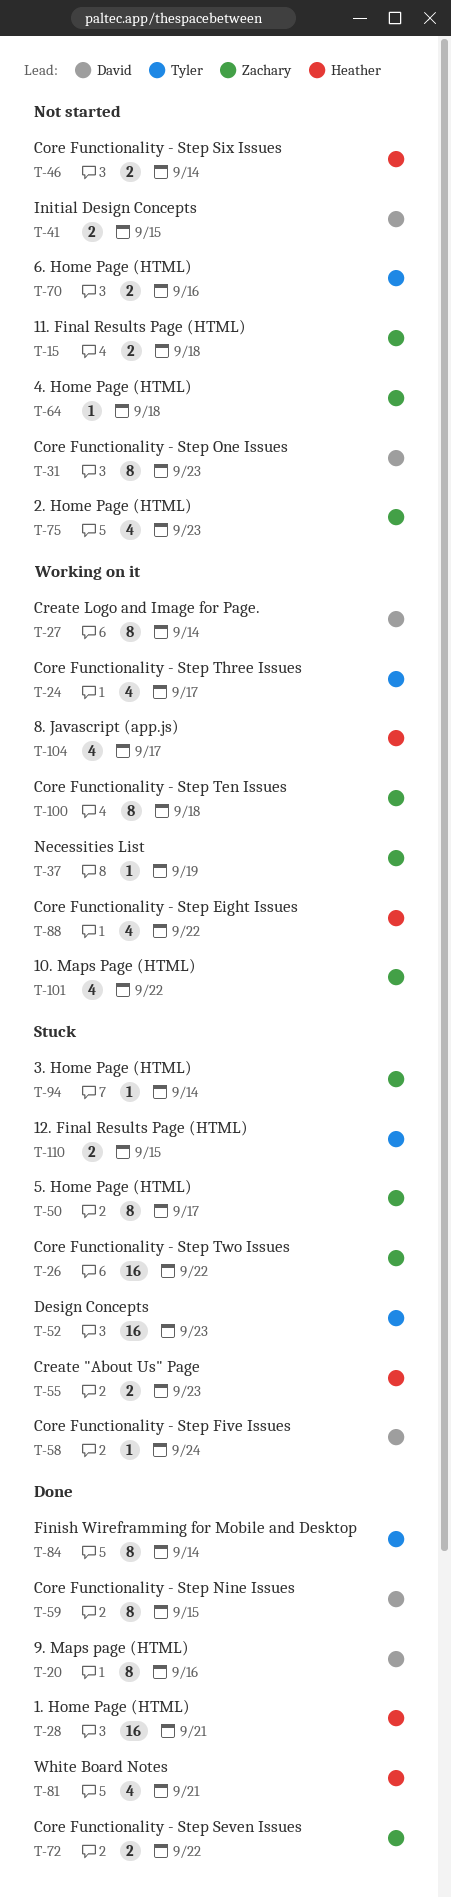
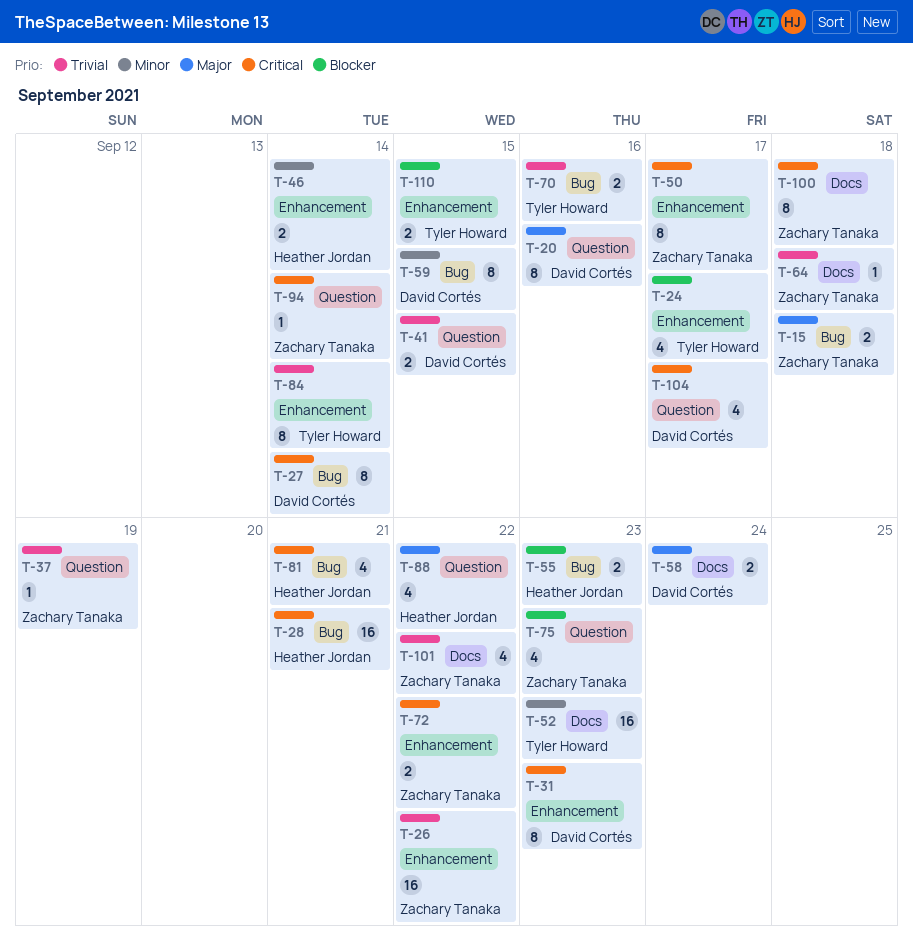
T-58, estimate: 1 -> 2
T-104, owner: Heather Jordan -> David Cortés

